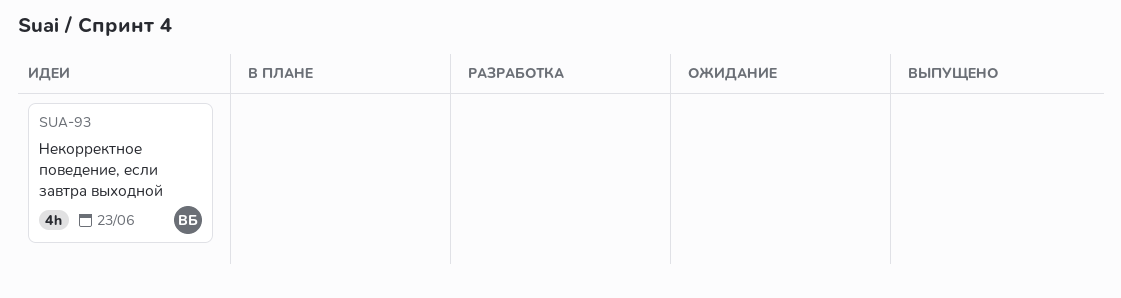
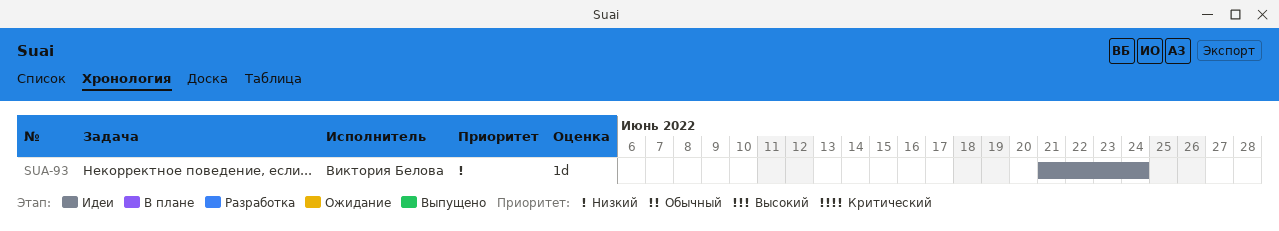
SUA-93, estimate: 4h -> 1d
SUA-93, due: Jun 23 -> Jun 24

